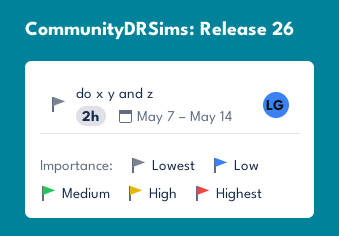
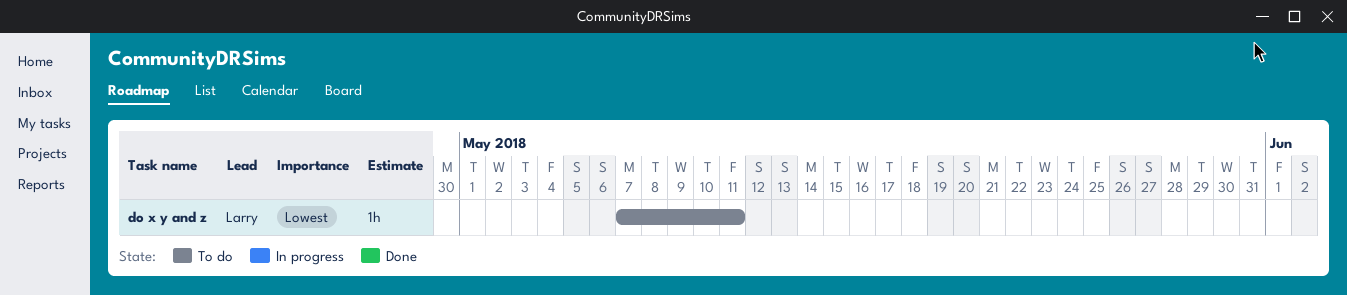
do x y and z, estimate: 2h -> 1h
do x y and z, due: May 14 -> May 11

